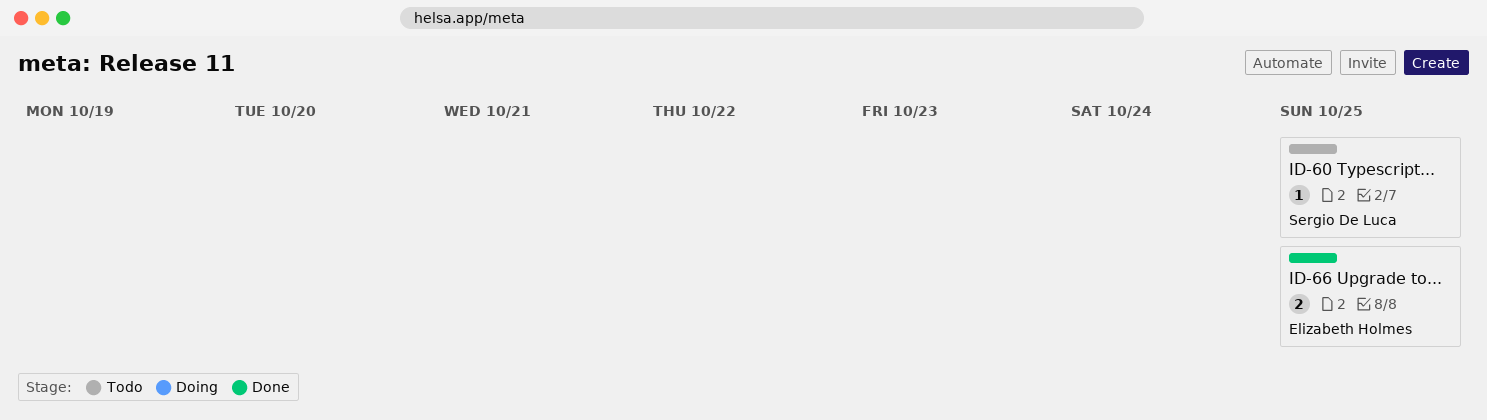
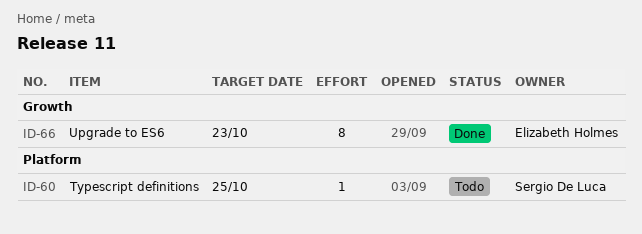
ID-66, estimate: 2 -> 8
ID-66, due: Oct 25 -> Oct 23

